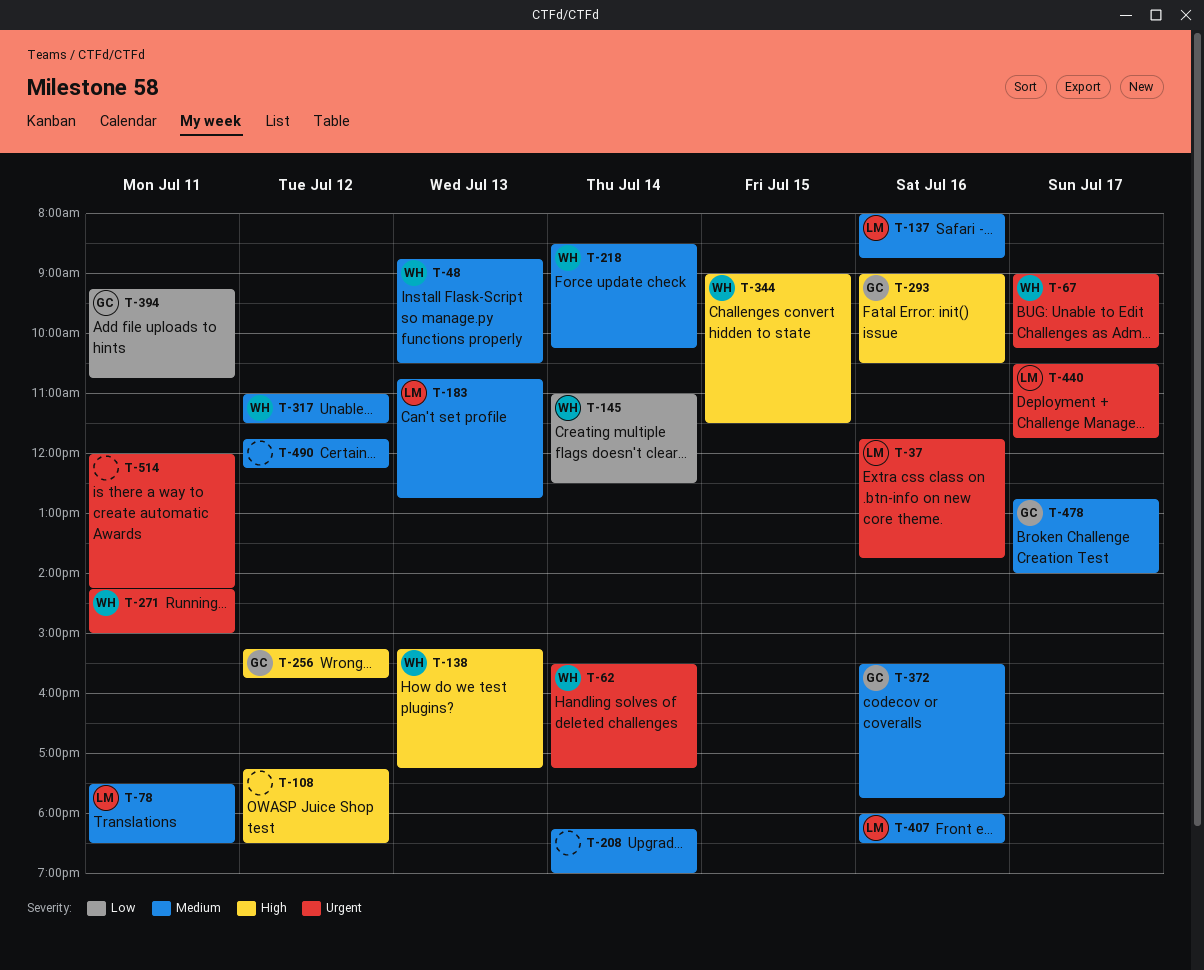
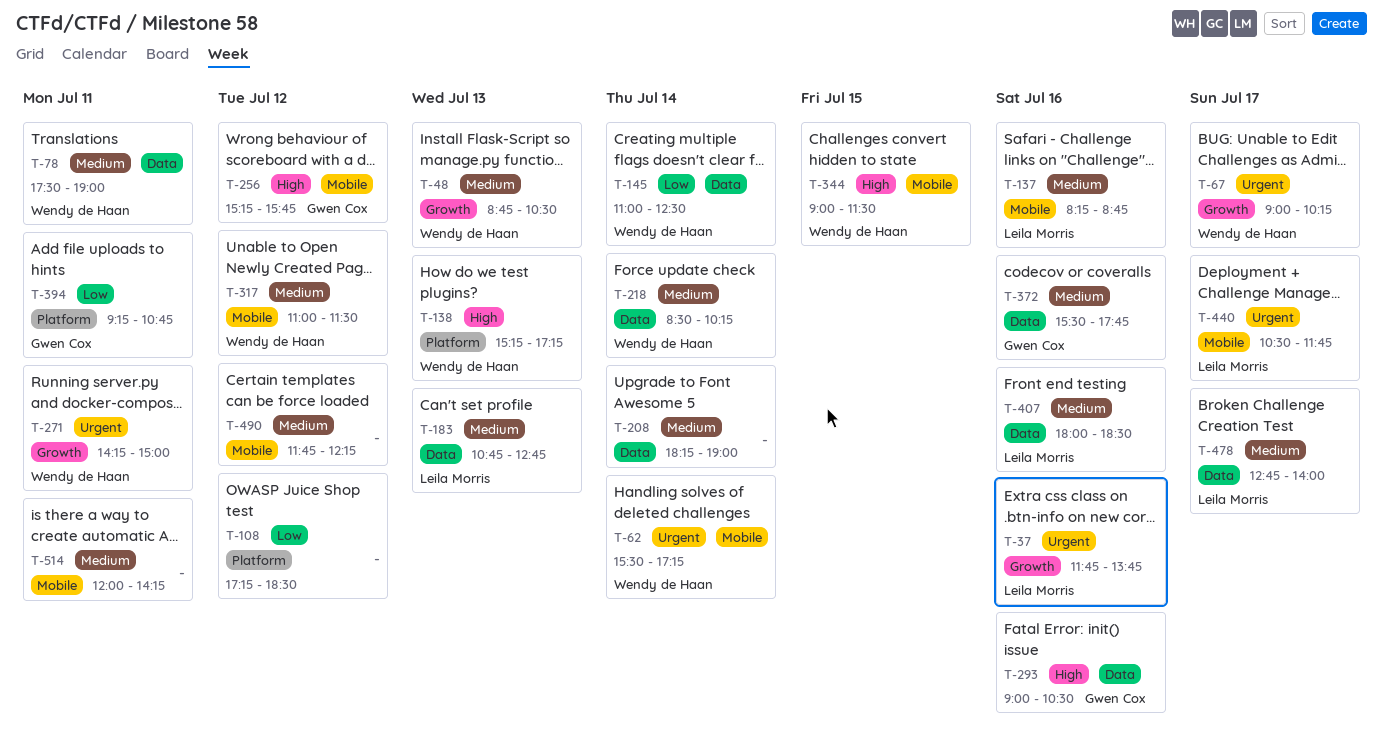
T-78, owner: Leila Morris -> Wendy de Haan
T-78, ends: 18:30 -> 19:00
T-108, priority: High -> Low
T-137, begins: 08:00 -> 08:15
T-478, owner: Gwen Cox -> Leila Morris
T-514, priority: Urgent -> Medium

